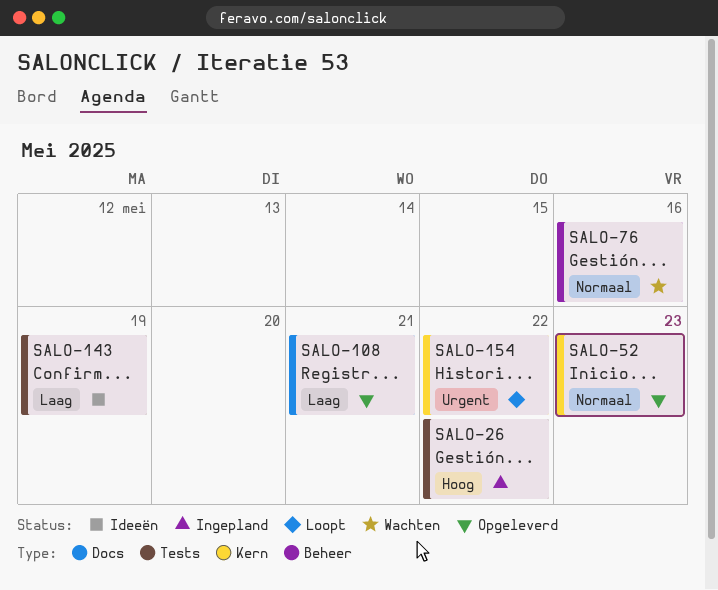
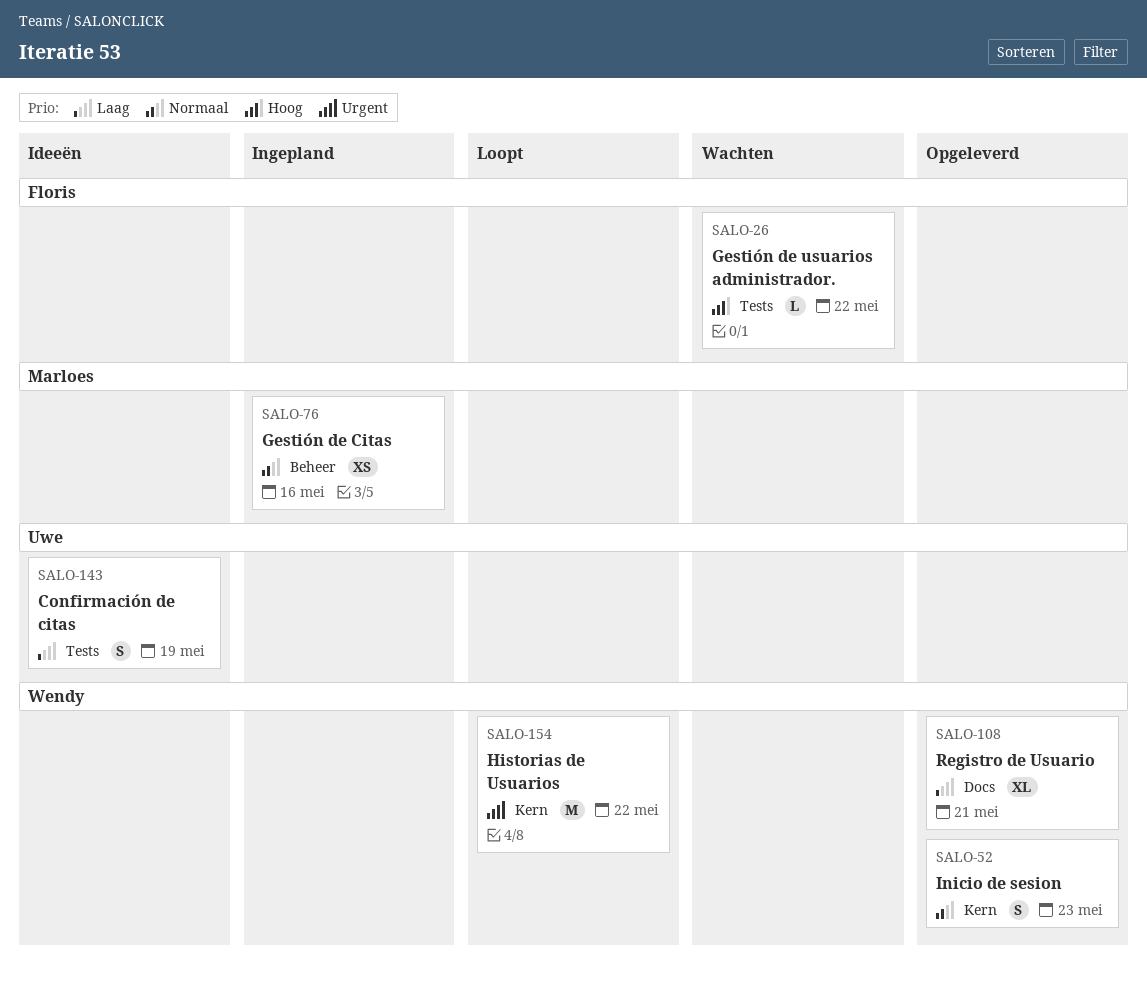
SALO-26, status: Ingepland -> Wachten
SALO-76, status: Wachten -> Ingepland

